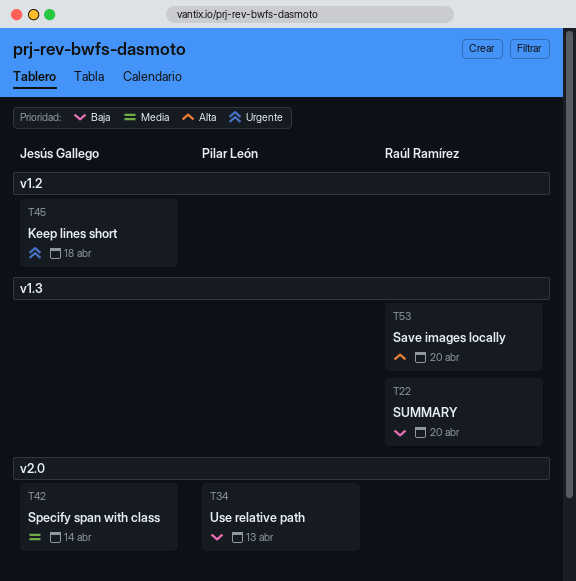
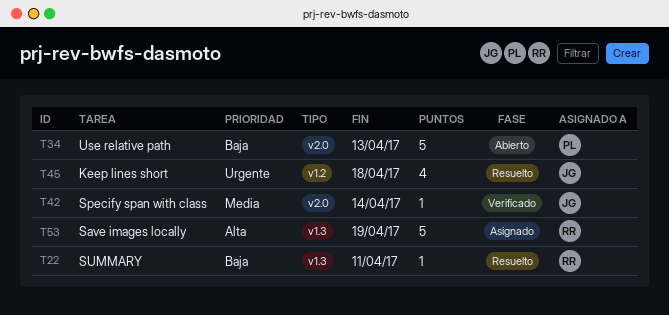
T22, due: Apr 20 -> Apr 11
T53, due: Apr 20 -> Apr 19

